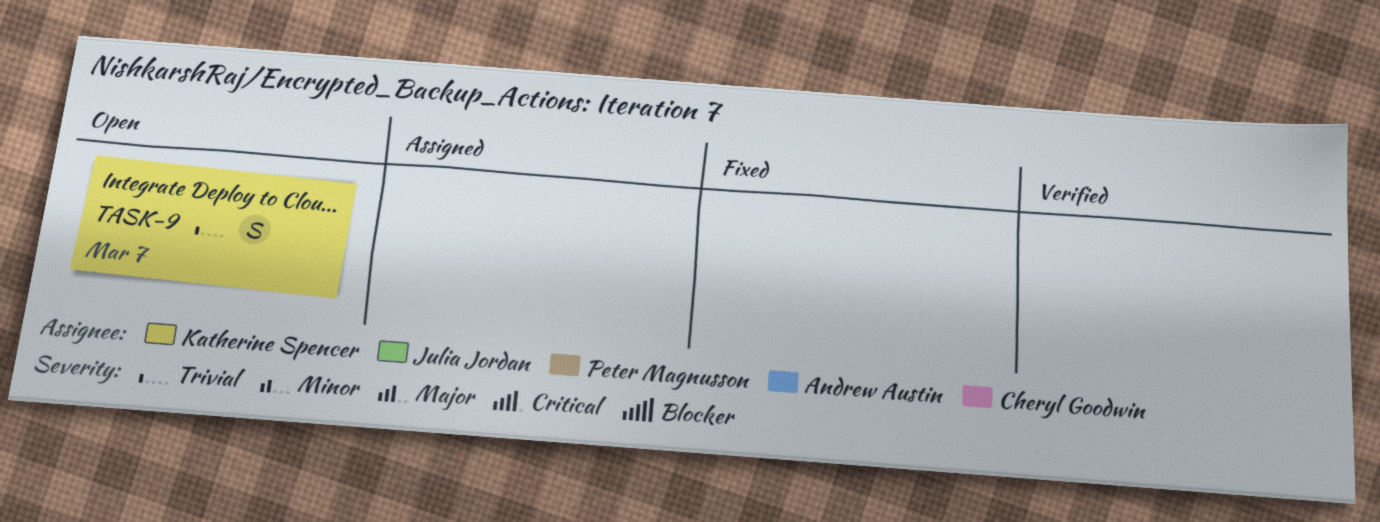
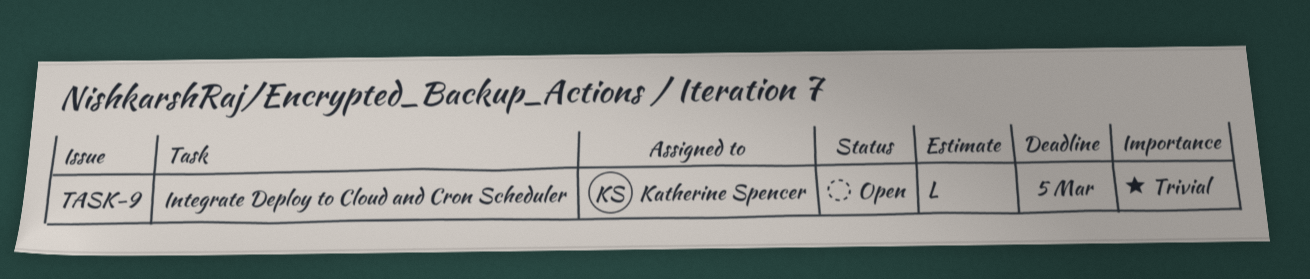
TASK-9, estimate: S -> L
TASK-9, due: Mar 7 -> Mar 5

